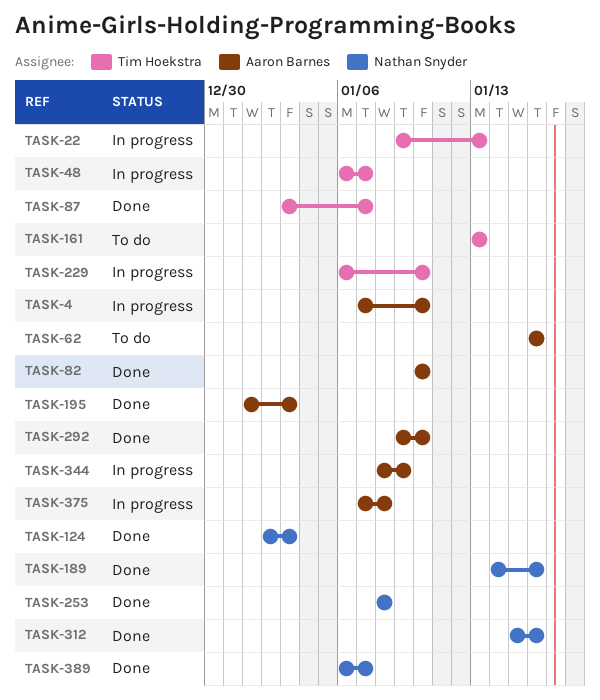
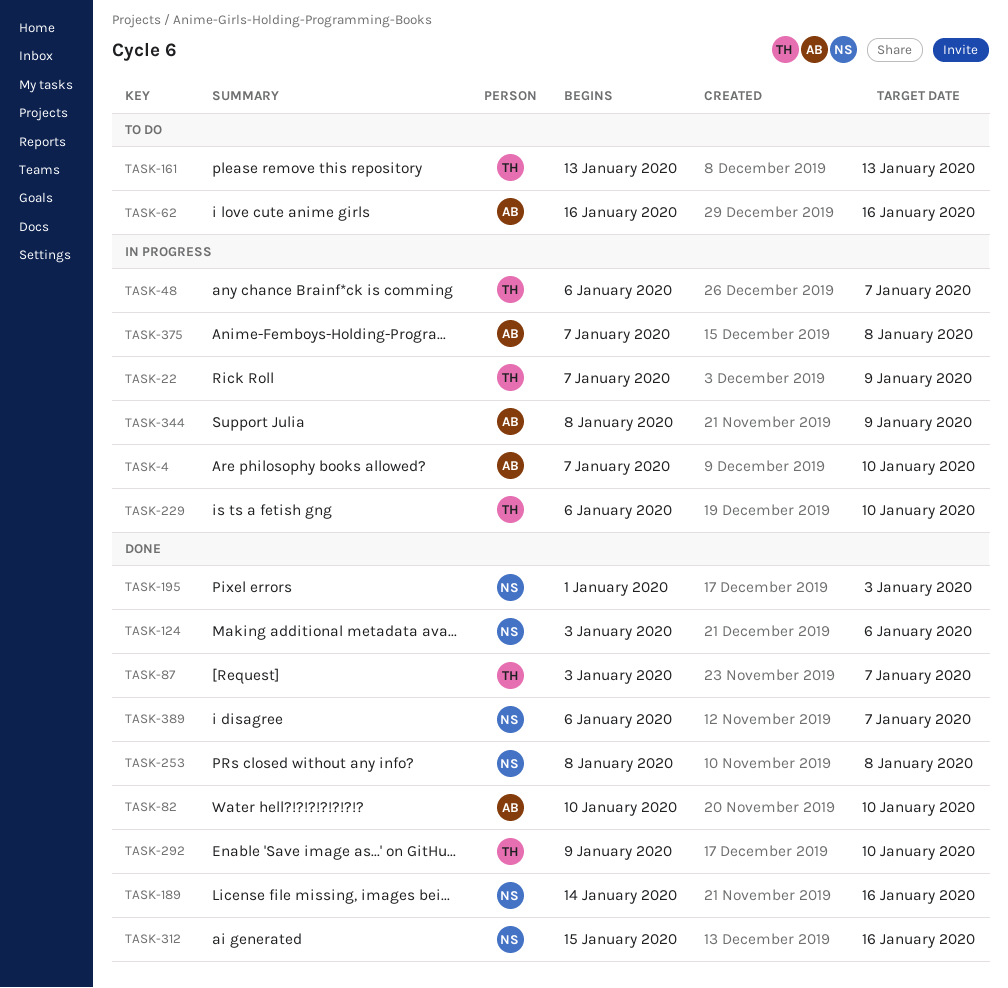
TASK-22, start: Jan 9 -> Jan 7
TASK-22, due: Jan 13 -> Jan 9
TASK-124, start: Jan 2 -> Jan 3
TASK-124, due: Jan 3 -> Jan 6
TASK-195, owner: Aaron Barnes -> Nathan Snyder
TASK-292, owner: Aaron Barnes -> Tim Hoekstra

